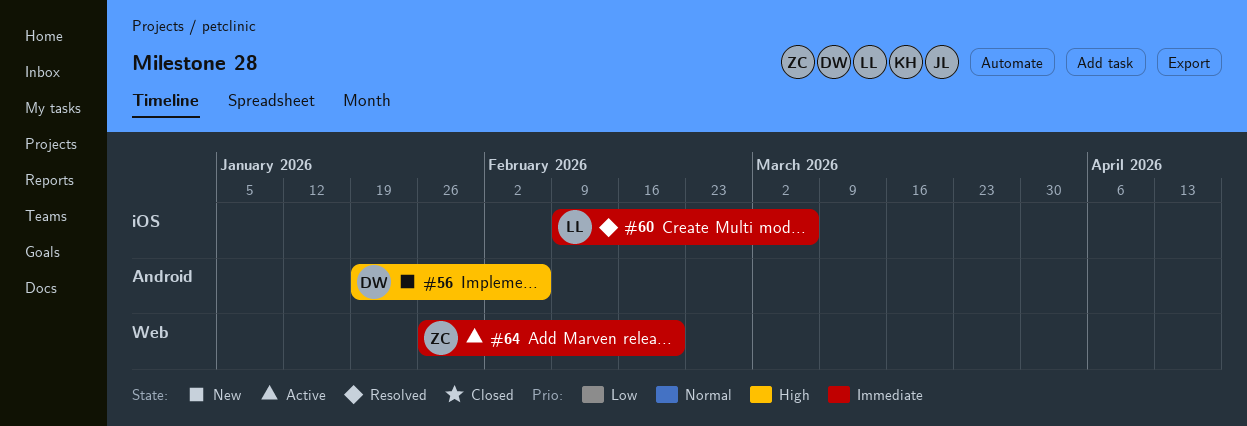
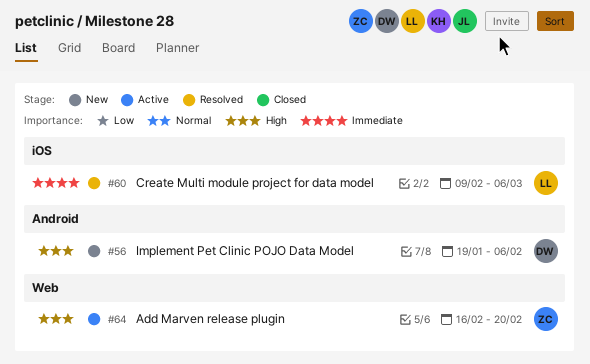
#64, priority: Immediate -> High
#64, start: Jan 26 -> Feb 16

